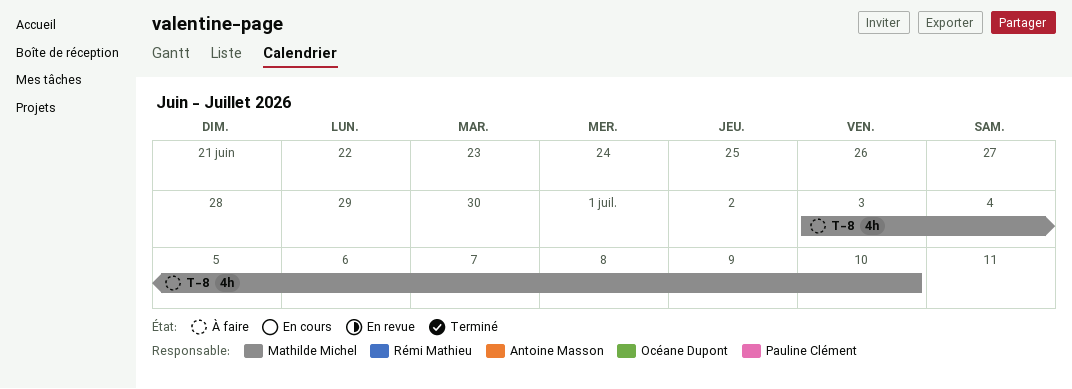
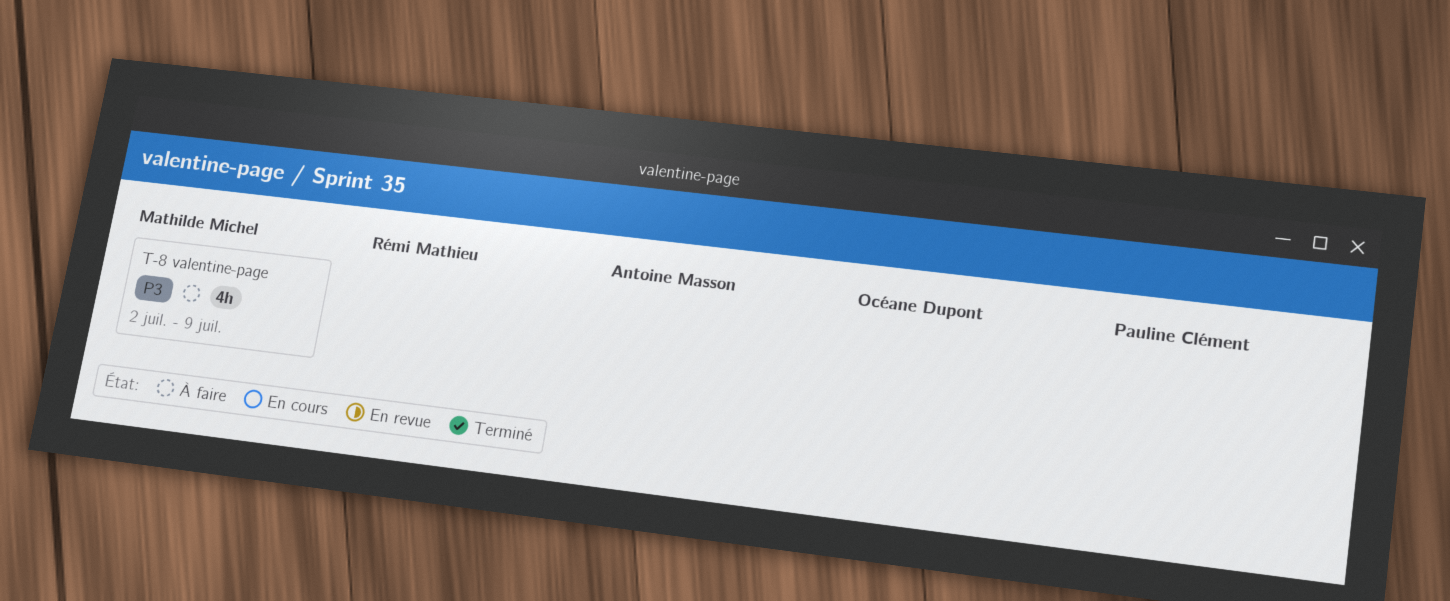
T-8, start: Jul 3 -> Jul 2
T-8, due: Jul 10 -> Jul 9

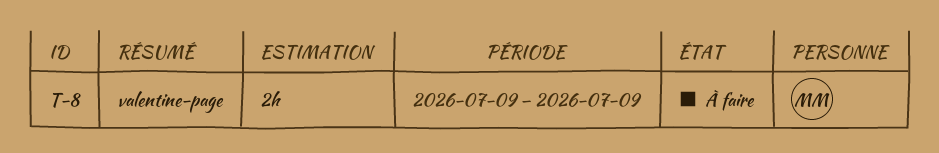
T-8, estimate: 4h -> 2h
T-8, start: Jul 2 -> Jul 9

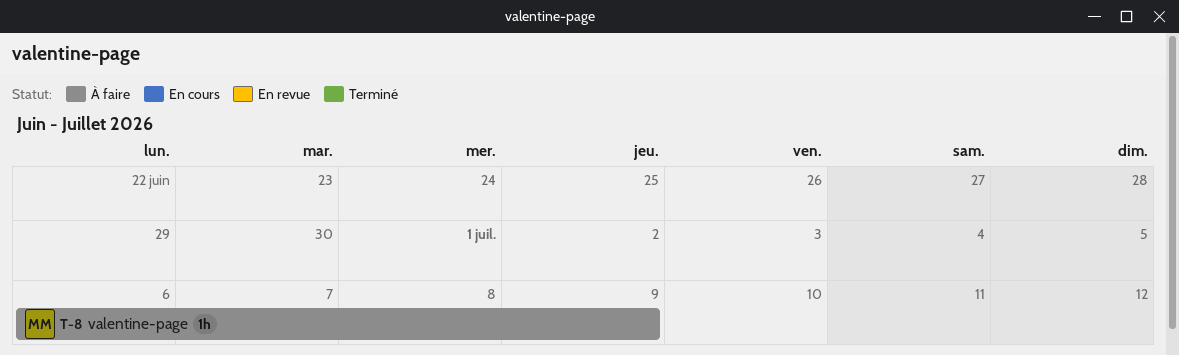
T-8, estimate: 2h -> 1h
T-8, start: Jul 9 -> Jul 6

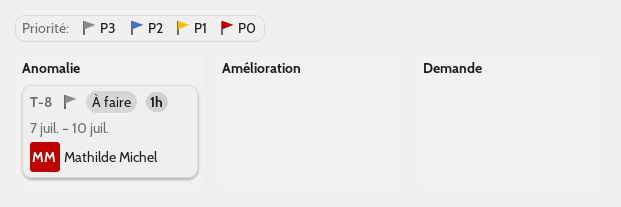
T-8, start: Jul 6 -> Jul 7
T-8, due: Jul 9 -> Jul 10

